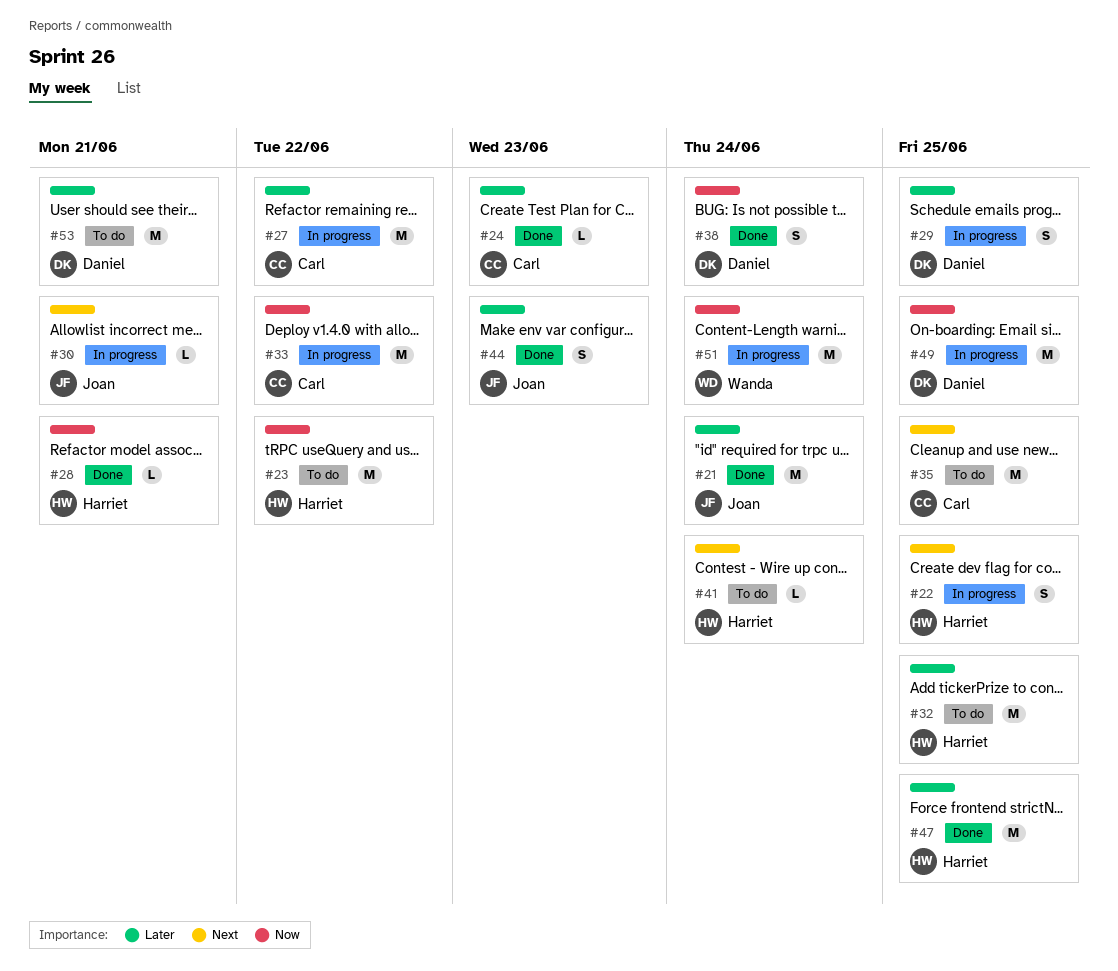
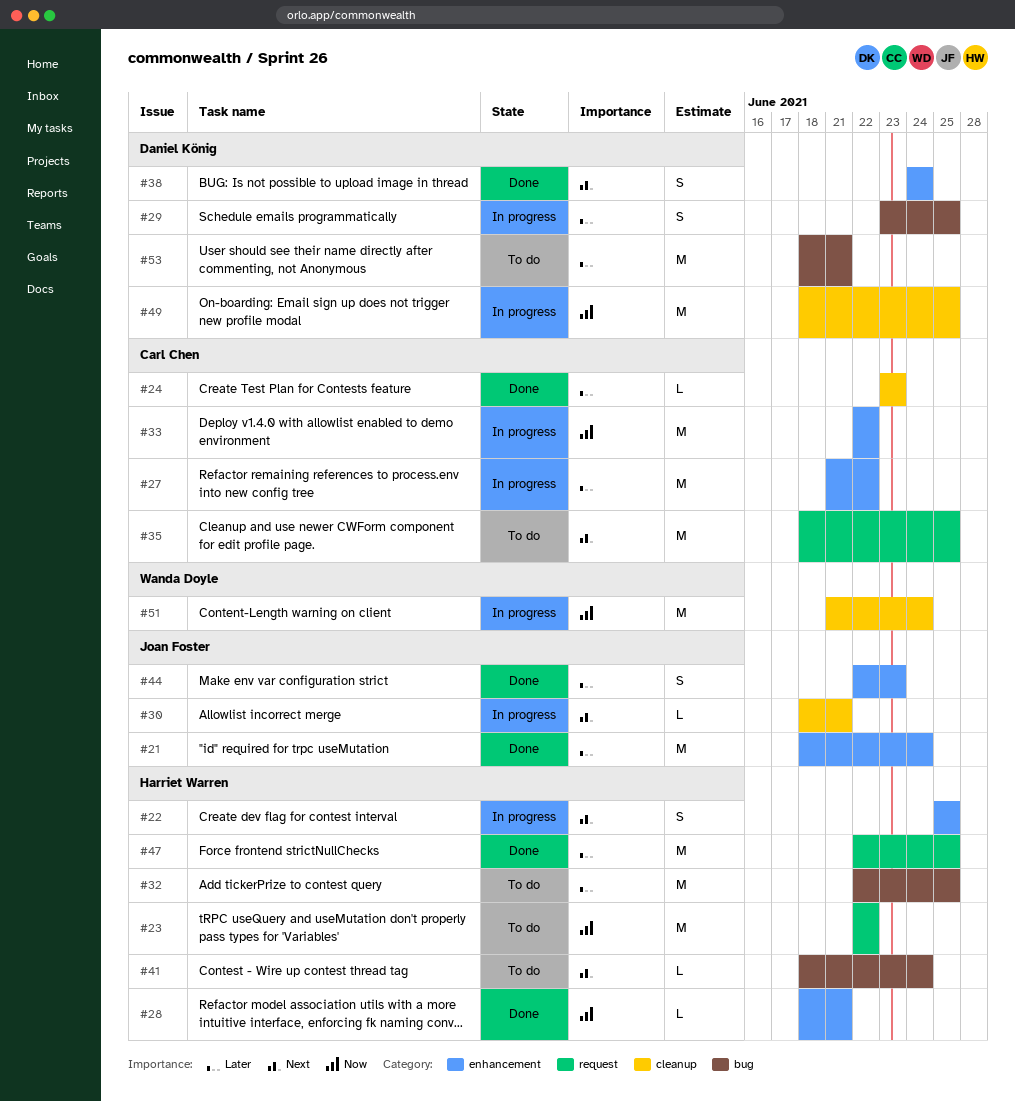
#38, priority: Now -> Next

